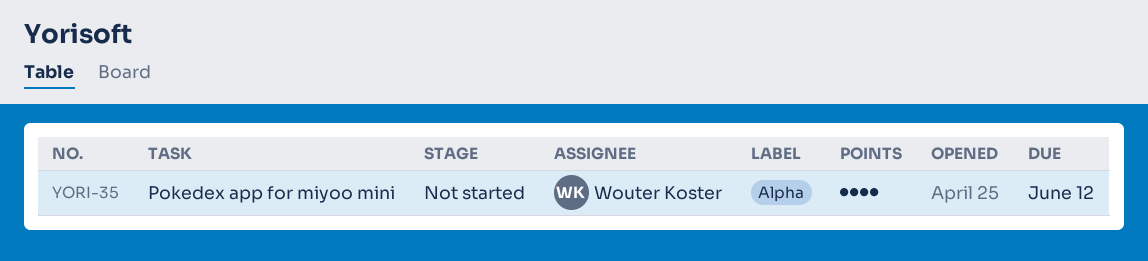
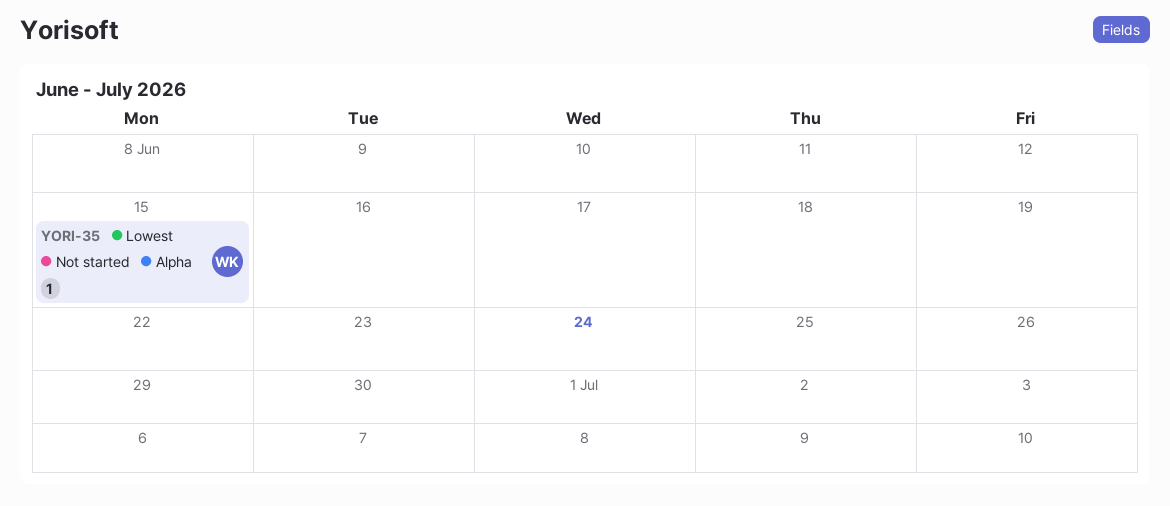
YORI-35, estimate: 4 -> 1
YORI-35, due: Jun 12 -> Jun 15

